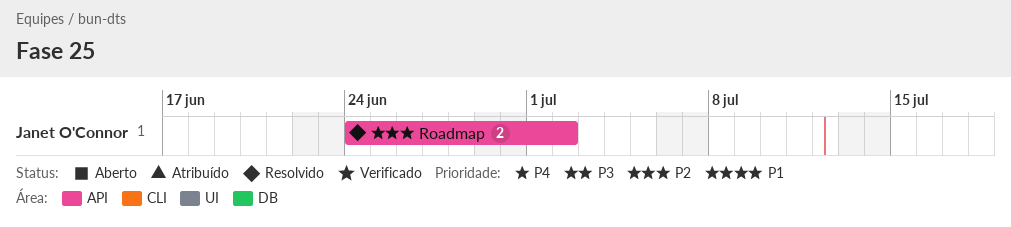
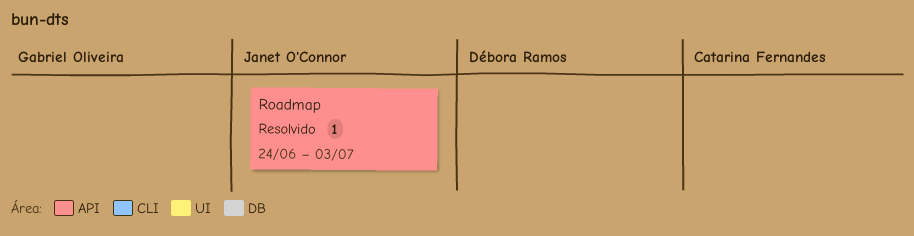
Roadmap, estimate: 2 -> 1
Roadmap, due: Jul 2 -> Jul 3

